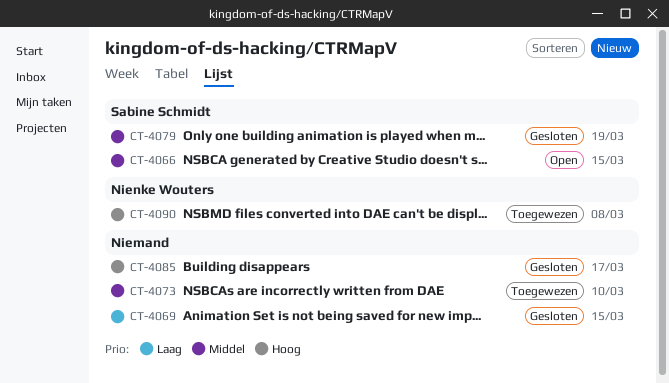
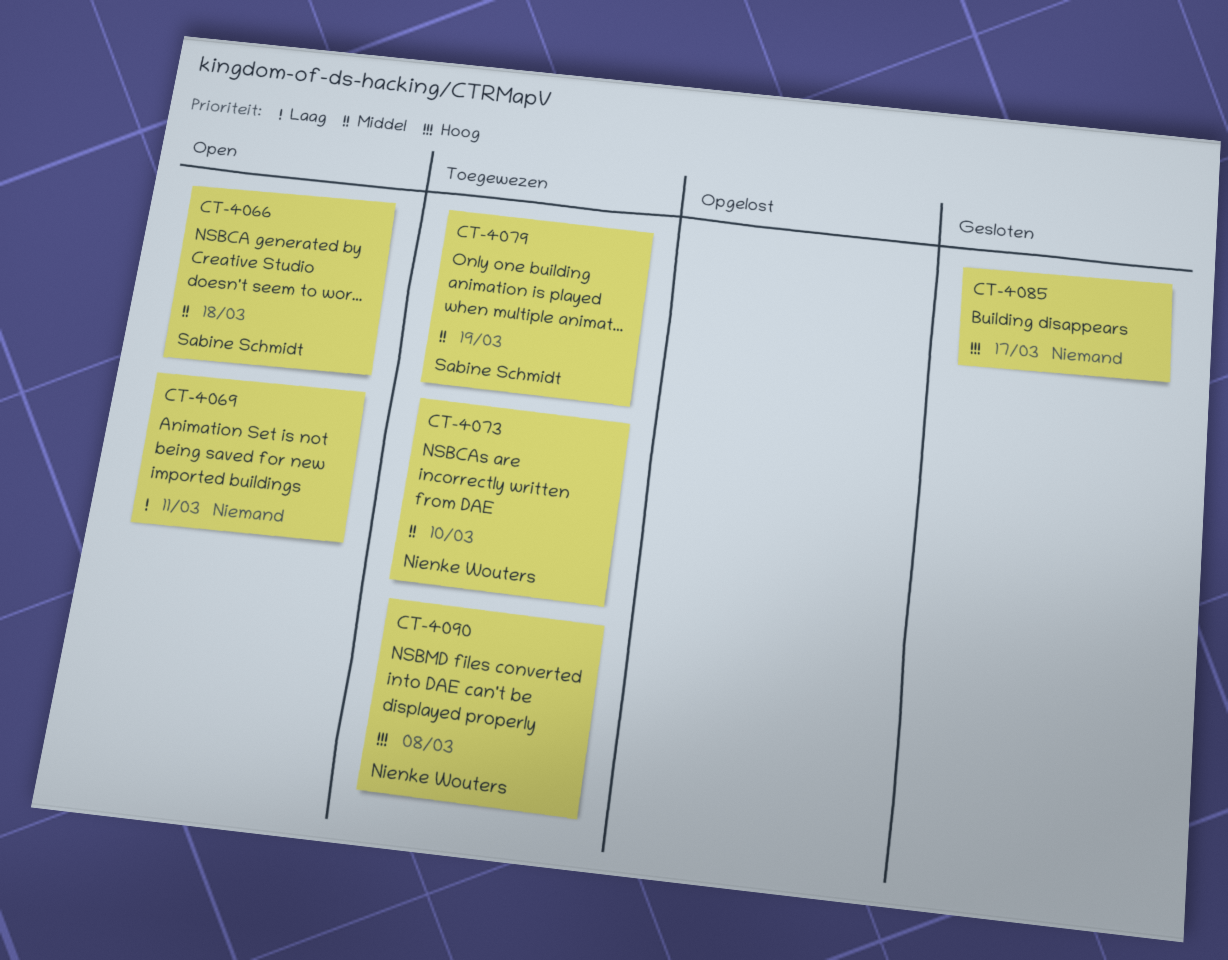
CT-4066, due: Mar 15 -> Mar 18
CT-4069, status: Gesloten -> Open
CT-4069, due: Mar 15 -> Mar 11
CT-4073, owner: none -> Nienke Wouters
CT-4079, status: Gesloten -> Toegewezen

